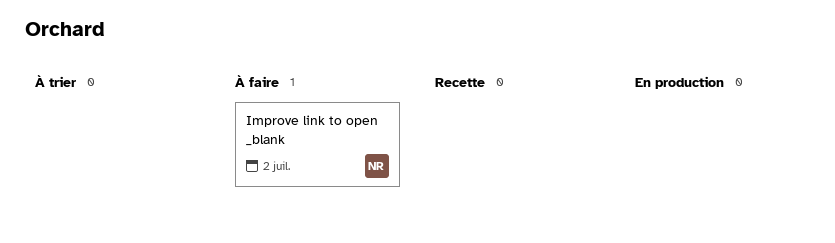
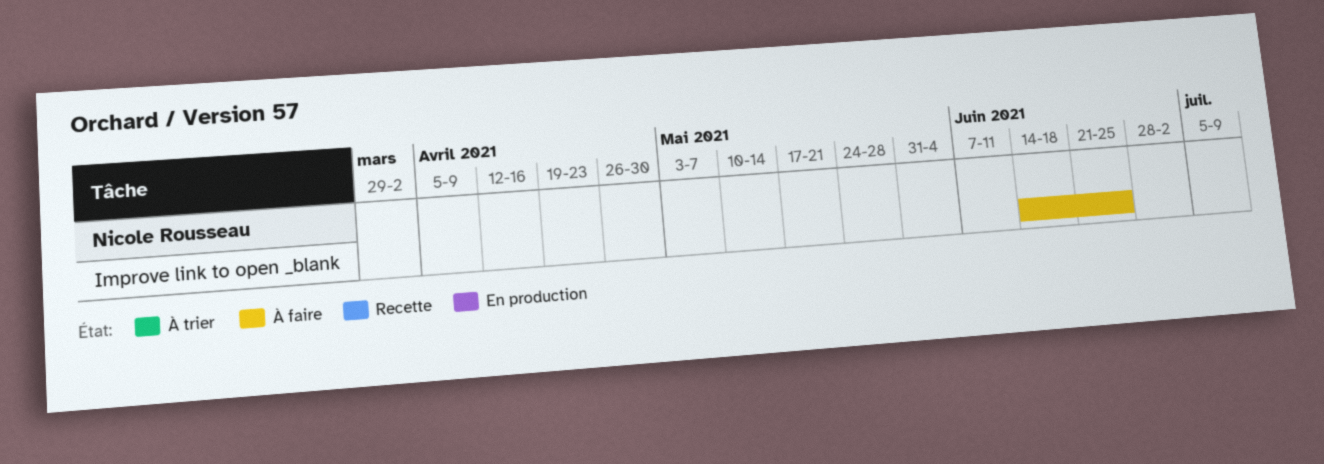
Improve link to open _blank, due: Jul 2 -> Jun 25

